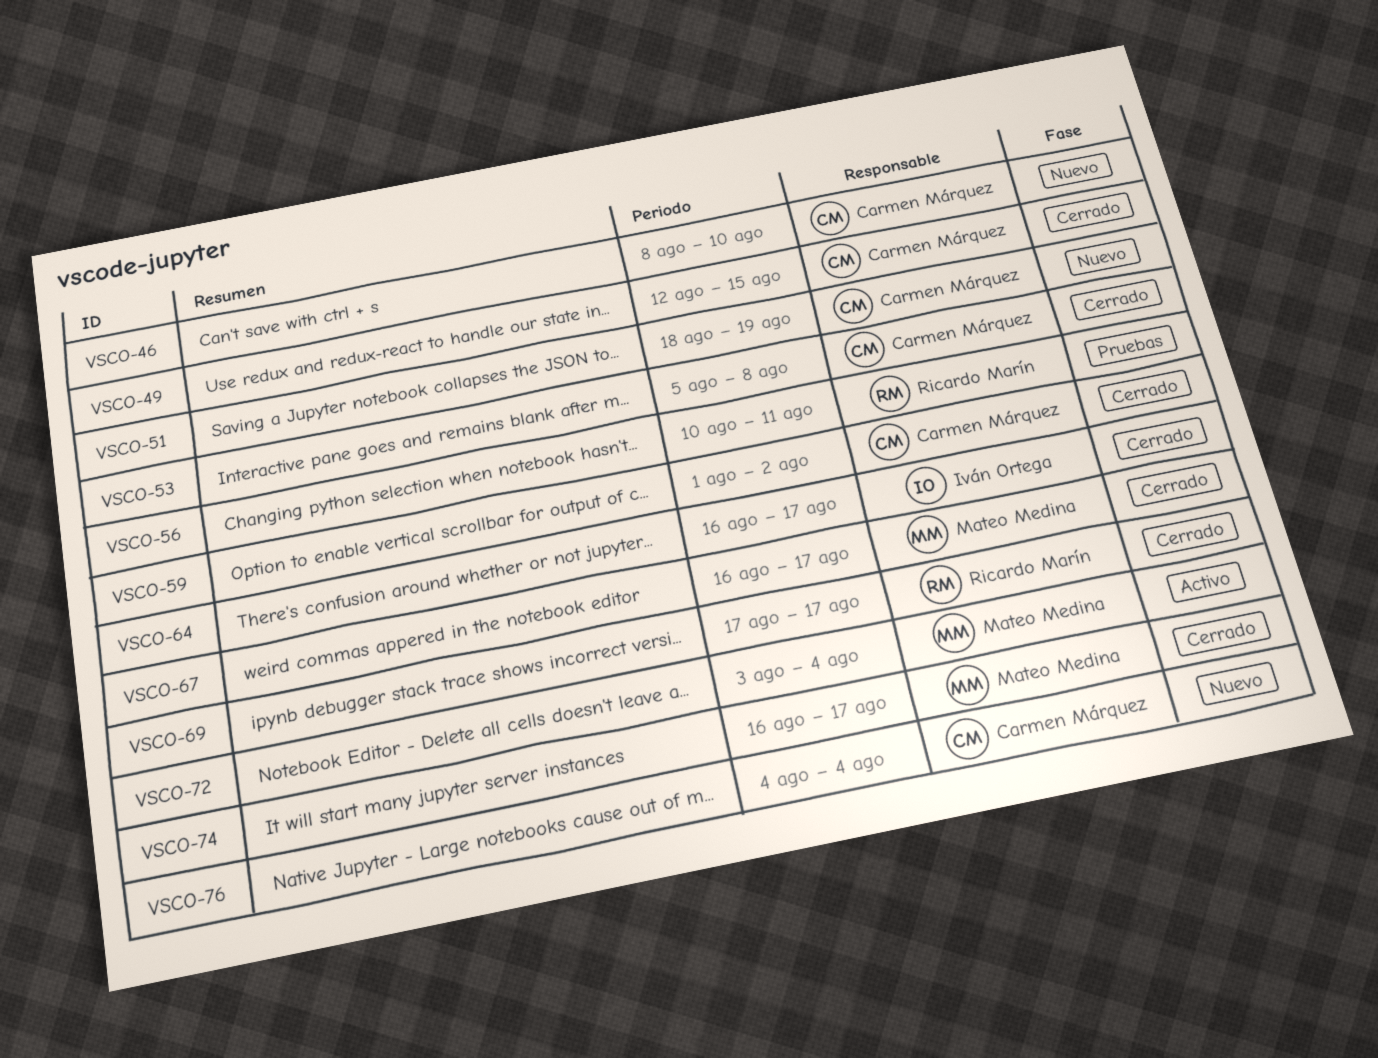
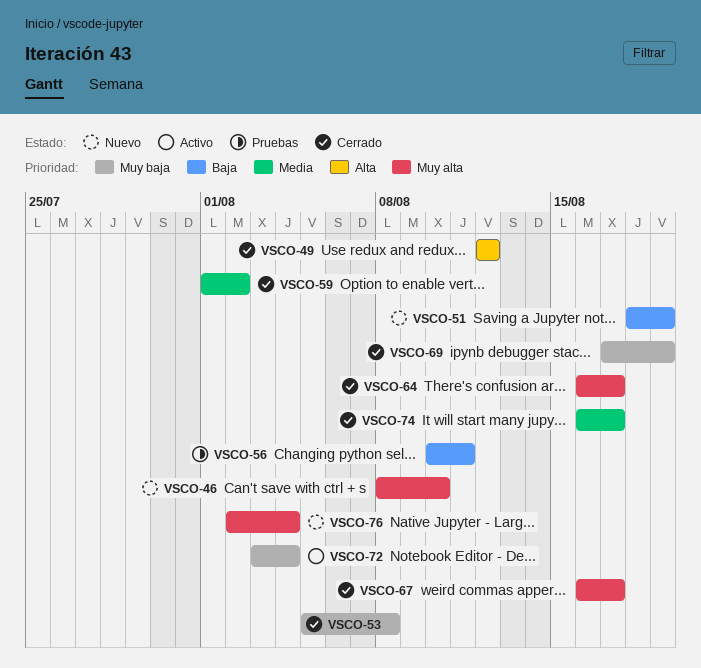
VSCO-49, due: Aug 15 -> Aug 12
VSCO-69, due: Aug 17 -> Aug 19
VSCO-76, start: Aug 4 -> Aug 2

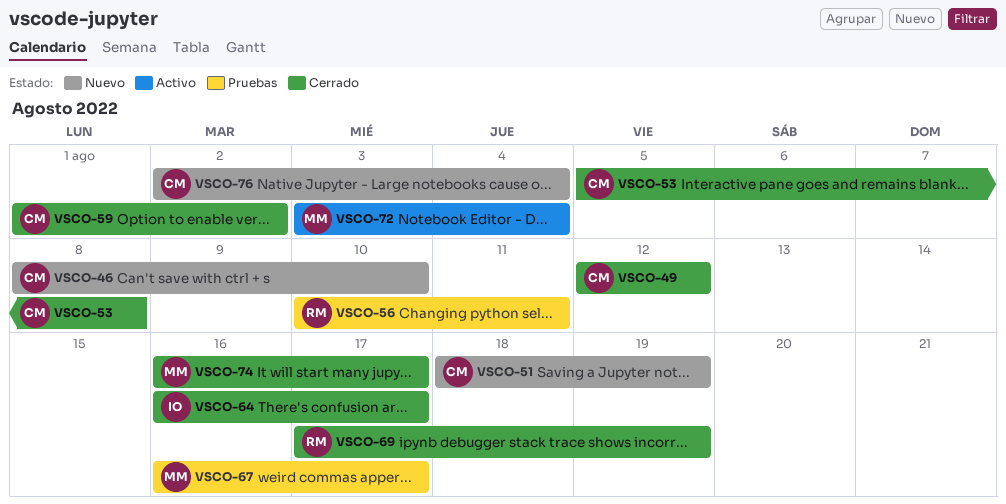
VSCO-67, status: Cerrado -> Pruebas

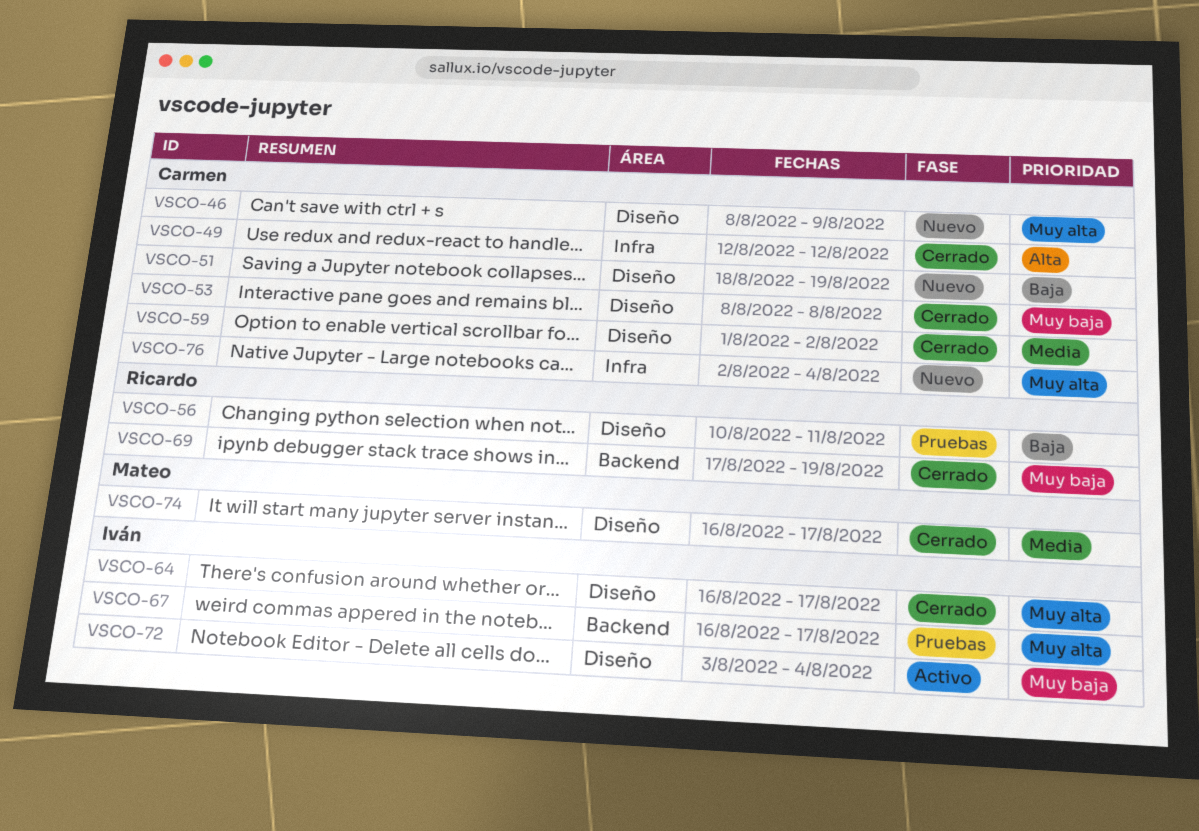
VSCO-46, due: Aug 10 -> Aug 9
VSCO-53, start: Aug 5 -> Aug 8
VSCO-67, owner: Mateo -> Iván
VSCO-72, owner: Mateo -> Iván

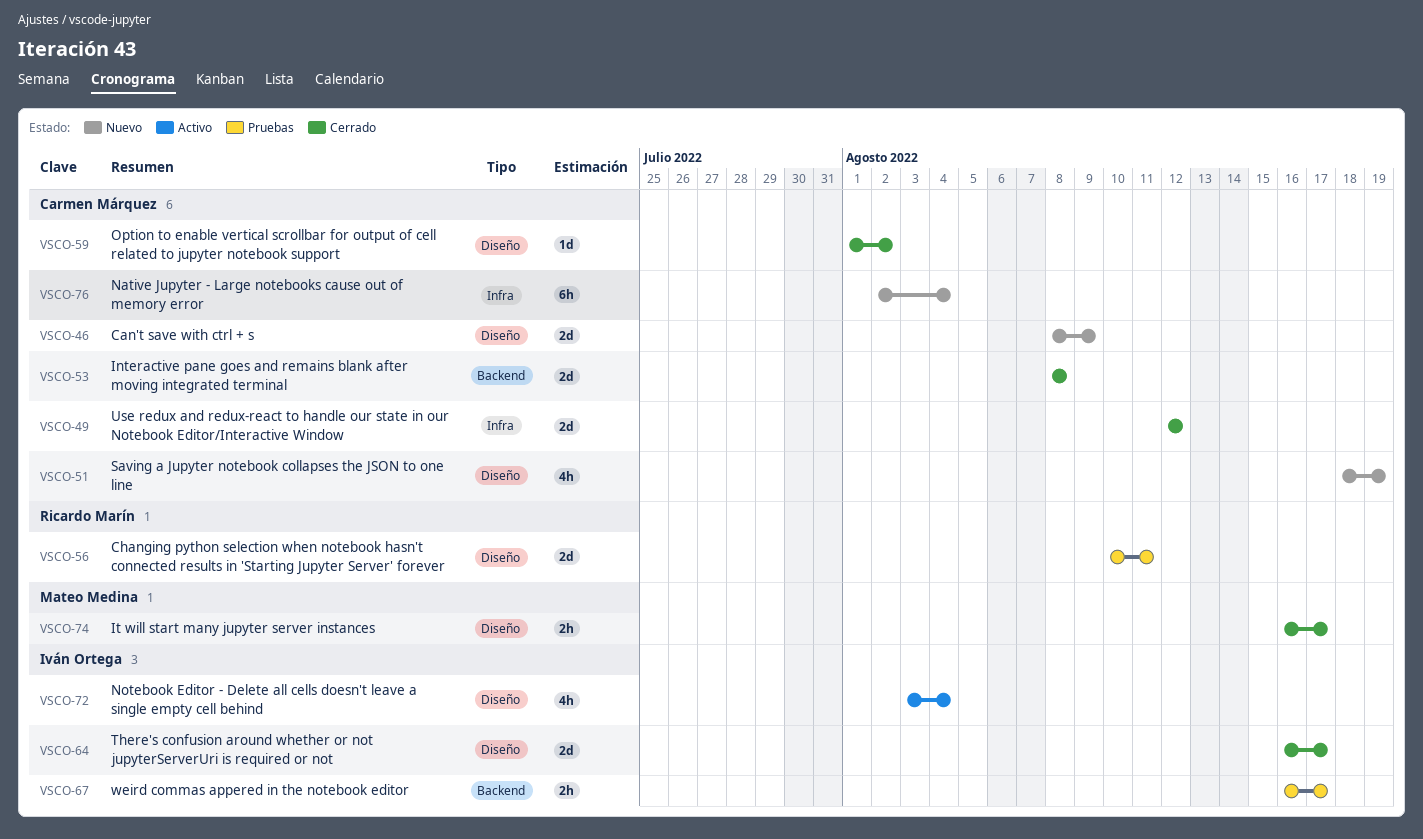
VSCO-53, label: Diseño -> Backend
VSCO-69: present -> none

